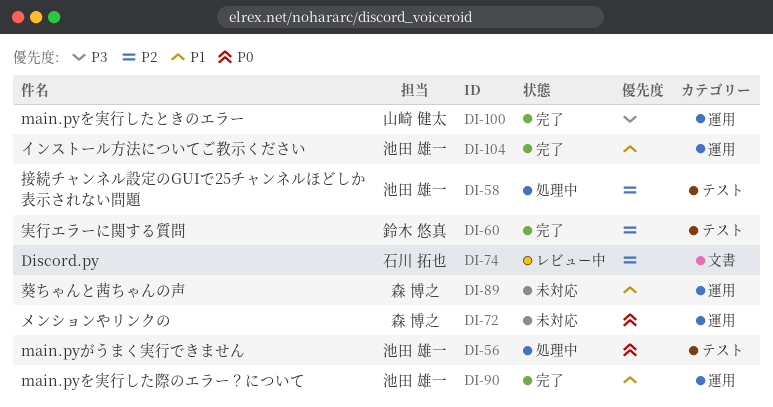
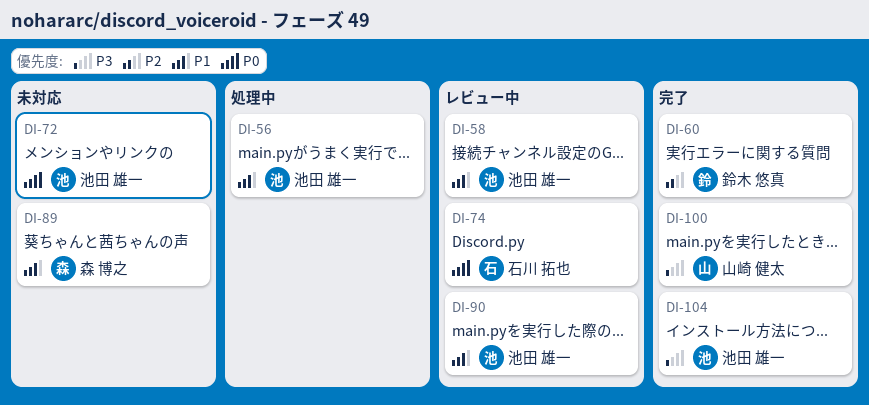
DI-56, priority: P0 -> P1
DI-58, status: 処理中 -> レビュー中
DI-58, priority: P2 -> P1
DI-72, owner: 森 博之 -> 池田 雄一
DI-74, priority: P2 -> P0
DI-90, status: 完了 -> レビュー中
DI-104, priority: P1 -> P3

